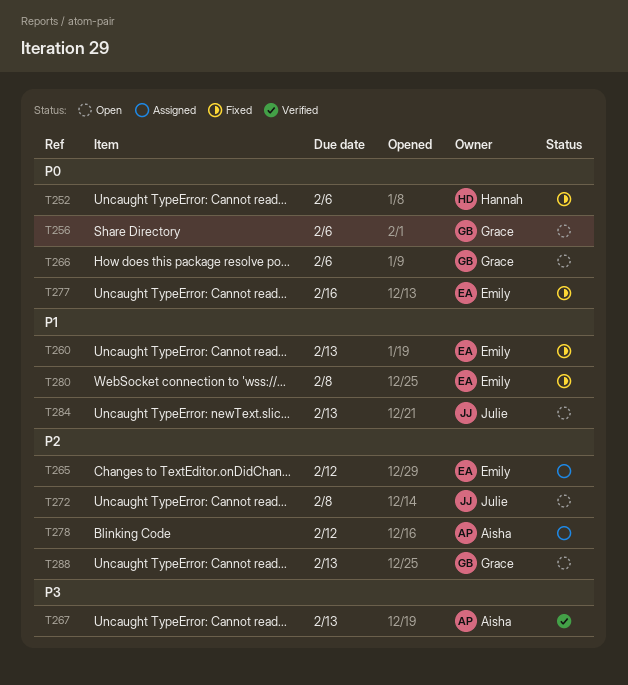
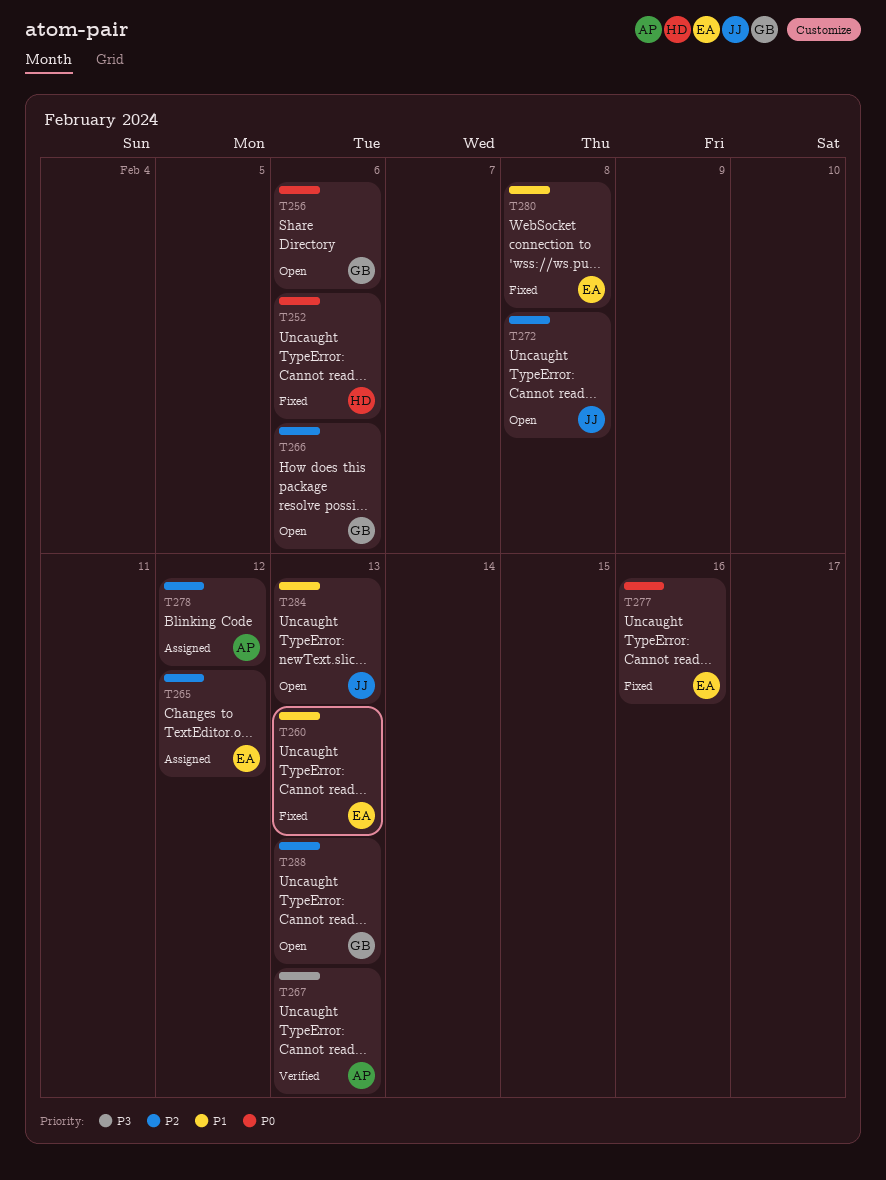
T266, priority: P0 -> P2

